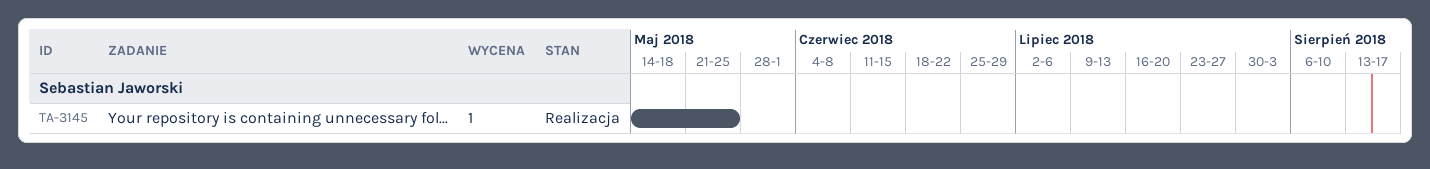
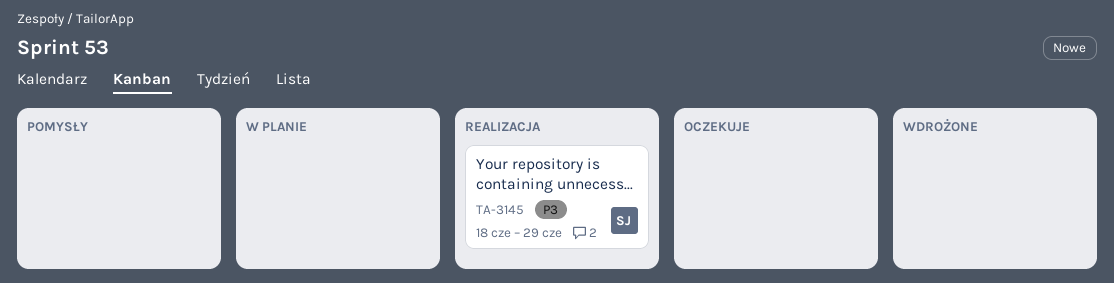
TA-3145, start: May 14 -> Jun 18
TA-3145, due: May 25 -> Jun 29

